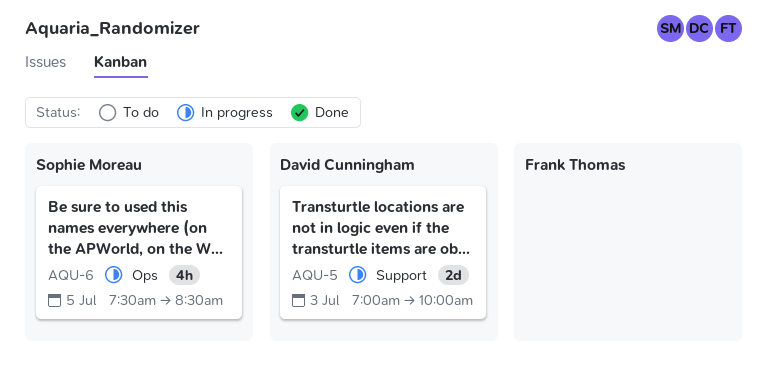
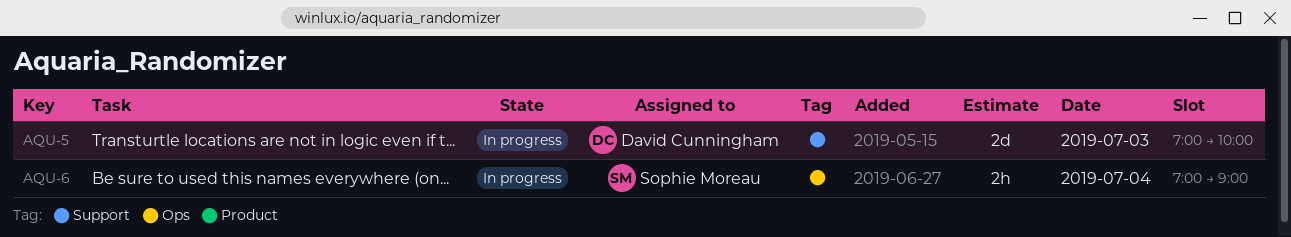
AQU-6, estimate: 4h -> 2h
AQU-6, day: Jul 5 -> Jul 4
AQU-6, begins: 07:30 -> 07:00
AQU-6, ends: 08:30 -> 09:00

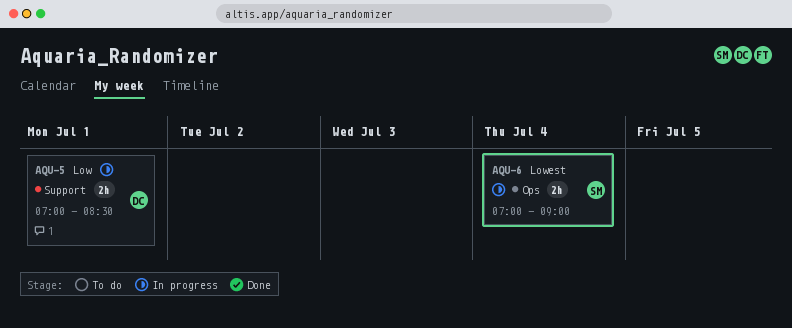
AQU-5, estimate: 2d -> 2h
AQU-5, day: Jul 3 -> Jul 1
AQU-5, ends: 10:00 -> 08:30

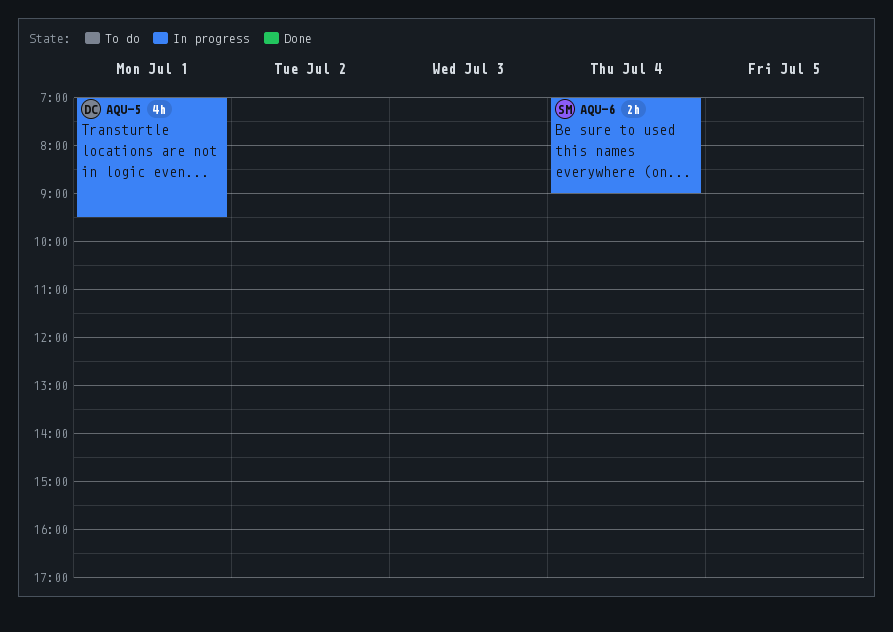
AQU-5, estimate: 2h -> 4h
AQU-5, ends: 08:30 -> 09:30

